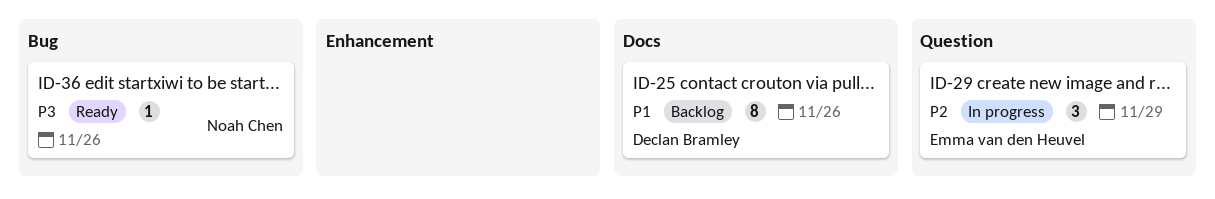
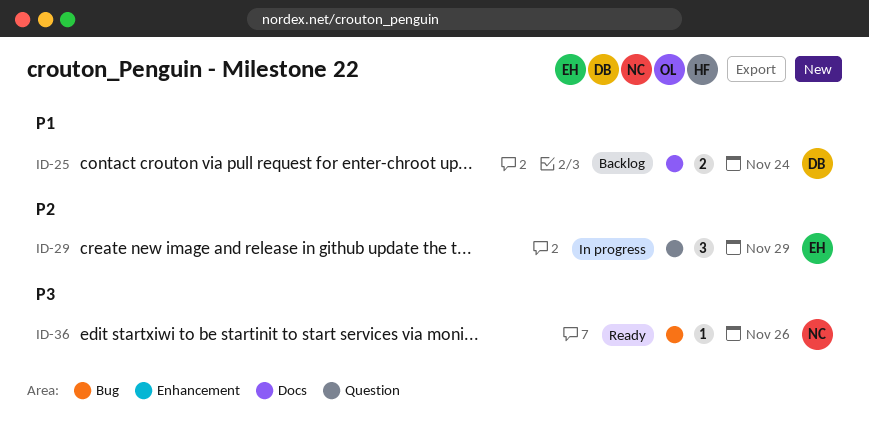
ID-25, estimate: 8 -> 2
ID-25, due: Nov 26 -> Nov 24

